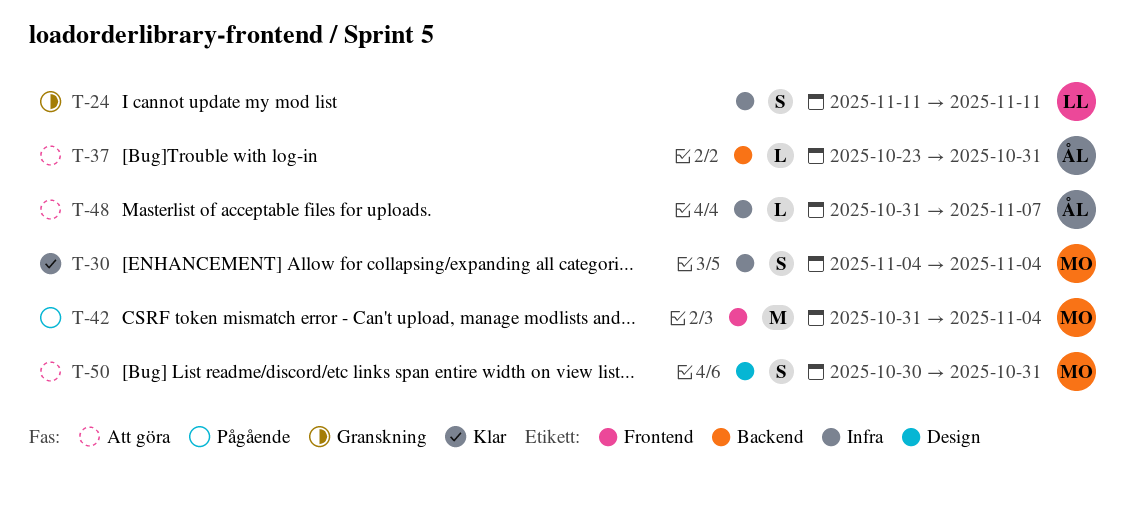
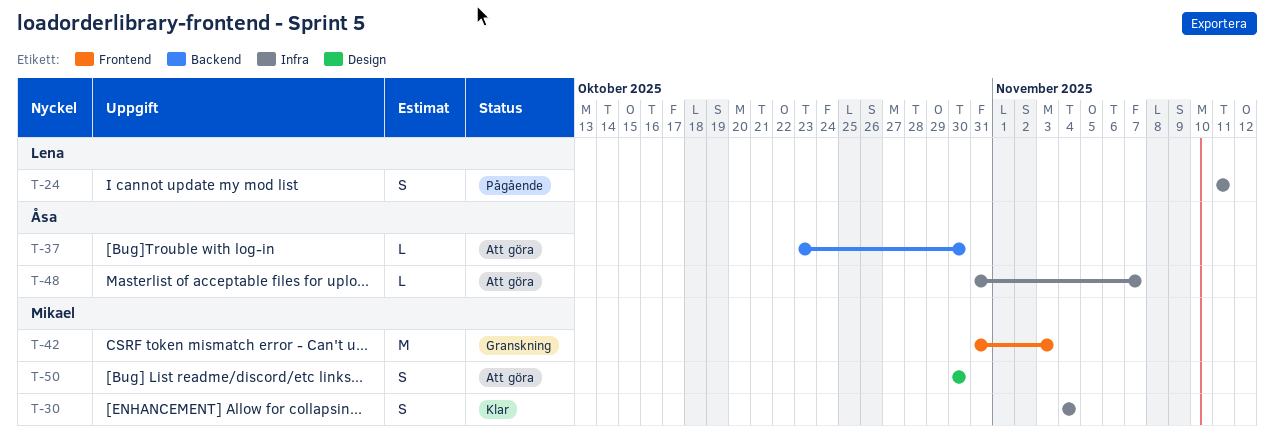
T-24, status: Granskning -> Pågående
T-37, due: Oct 31 -> Oct 30
T-42, status: Pågående -> Granskning
T-42, due: Nov 4 -> Nov 3
T-50, due: Oct 31 -> Oct 30

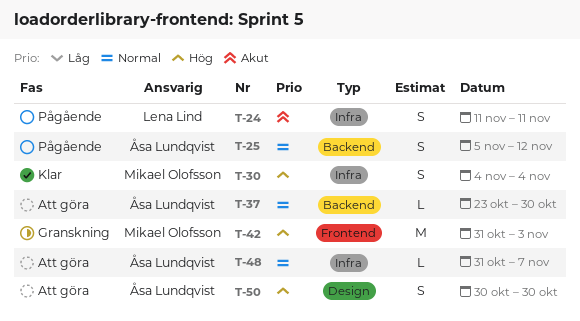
T-25: none -> present
T-50, owner: Mikael Olofsson -> Åsa Lundqvist

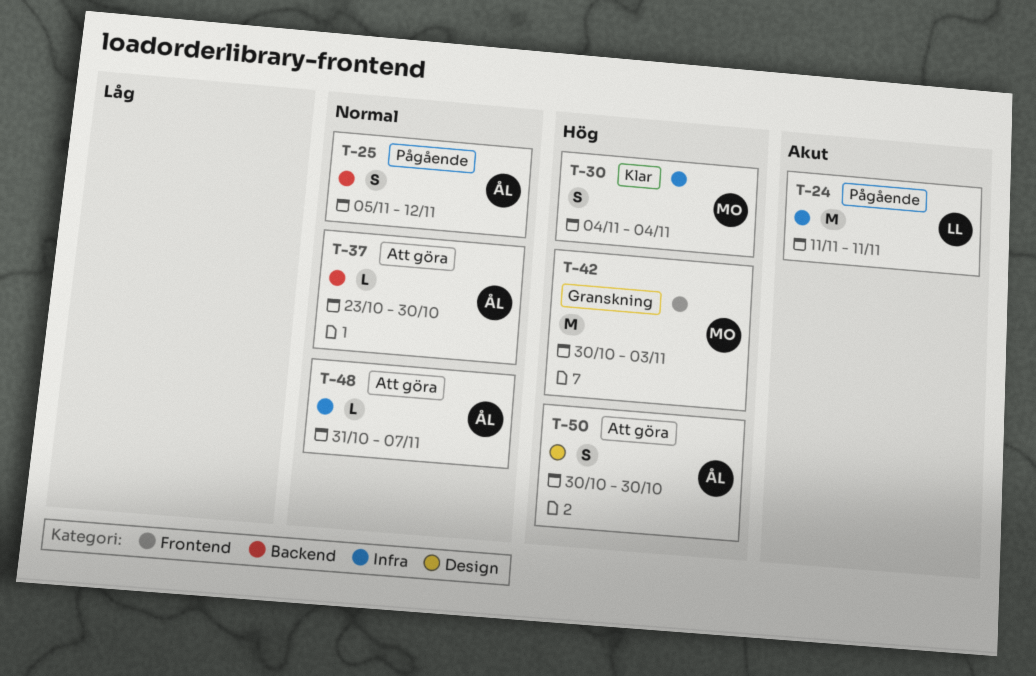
T-24, estimate: S -> M
T-42, start: Oct 31 -> Oct 30

